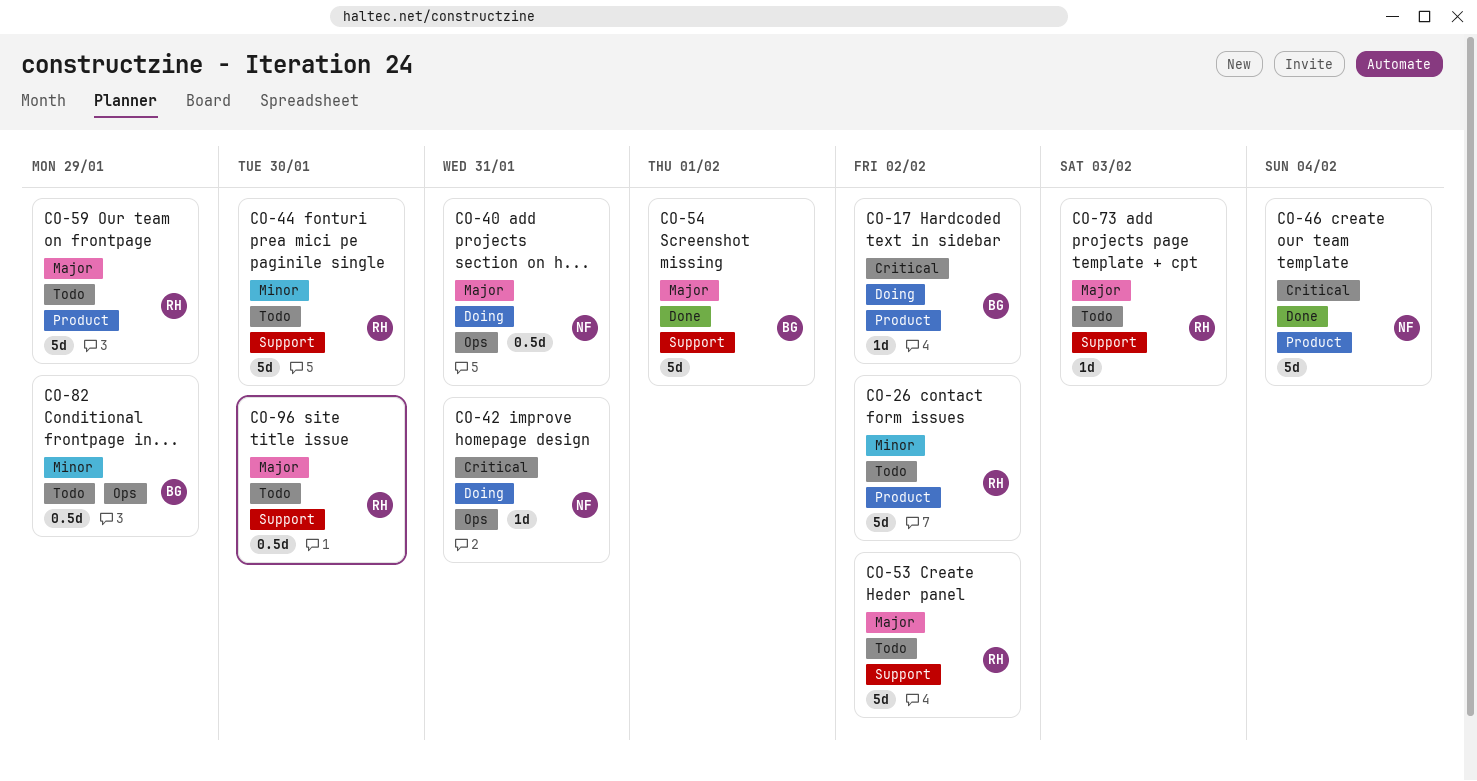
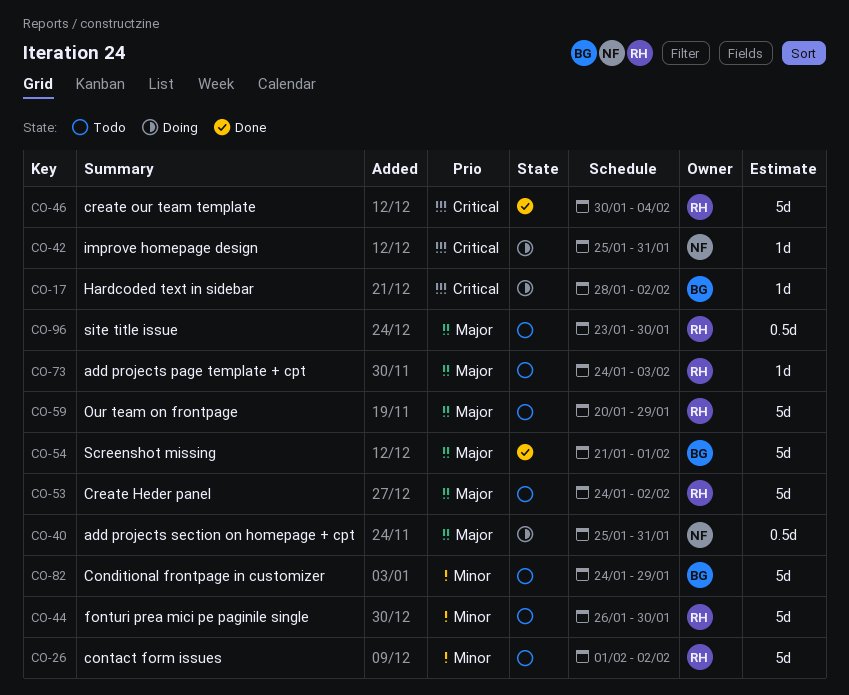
CO-46, owner: NF -> RH
CO-82, estimate: 0.5d -> 5d

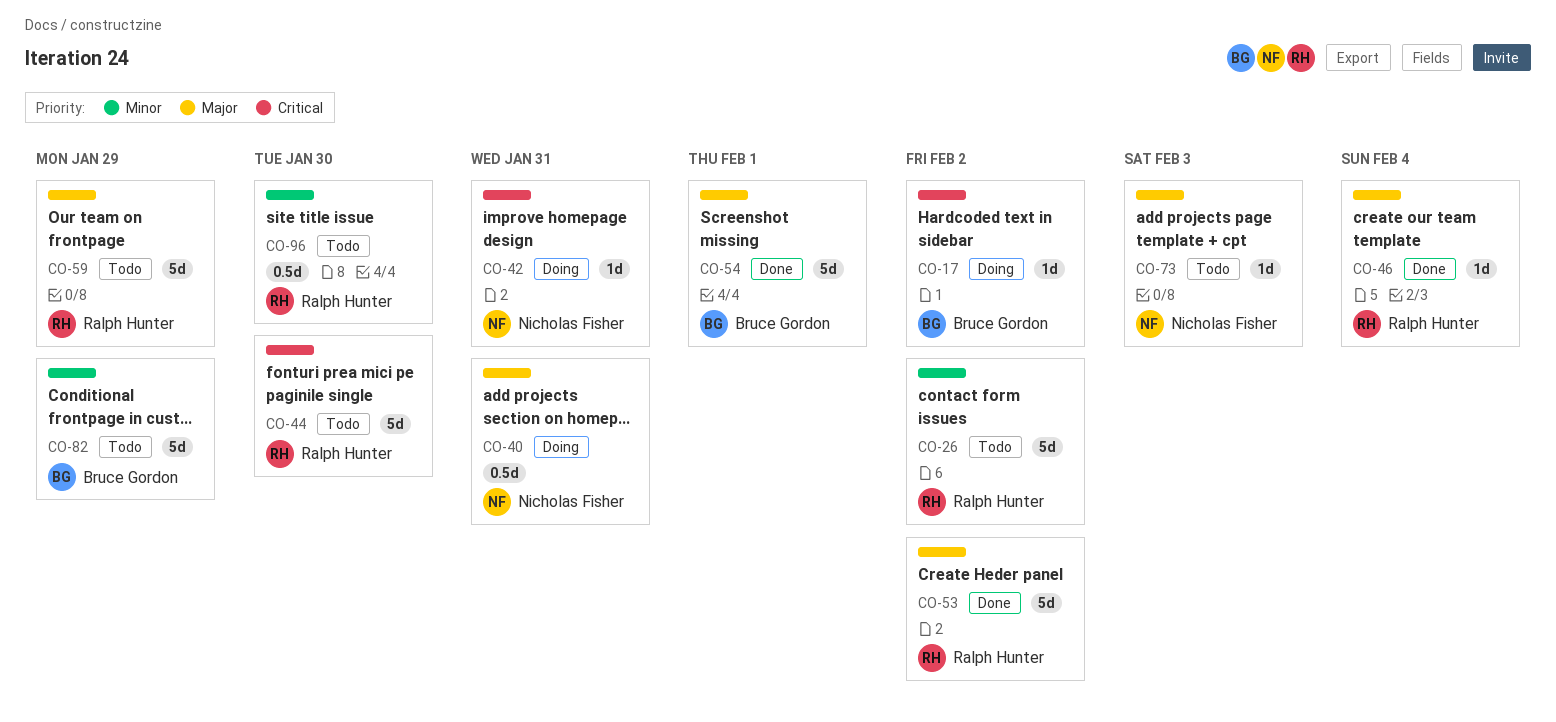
CO-44, priority: Minor -> Critical
CO-46, priority: Critical -> Major
CO-46, estimate: 5d -> 1d
CO-53, status: Todo -> Done
CO-73, owner: Ralph Hunter -> Nicholas Fisher
CO-96, priority: Major -> Minor

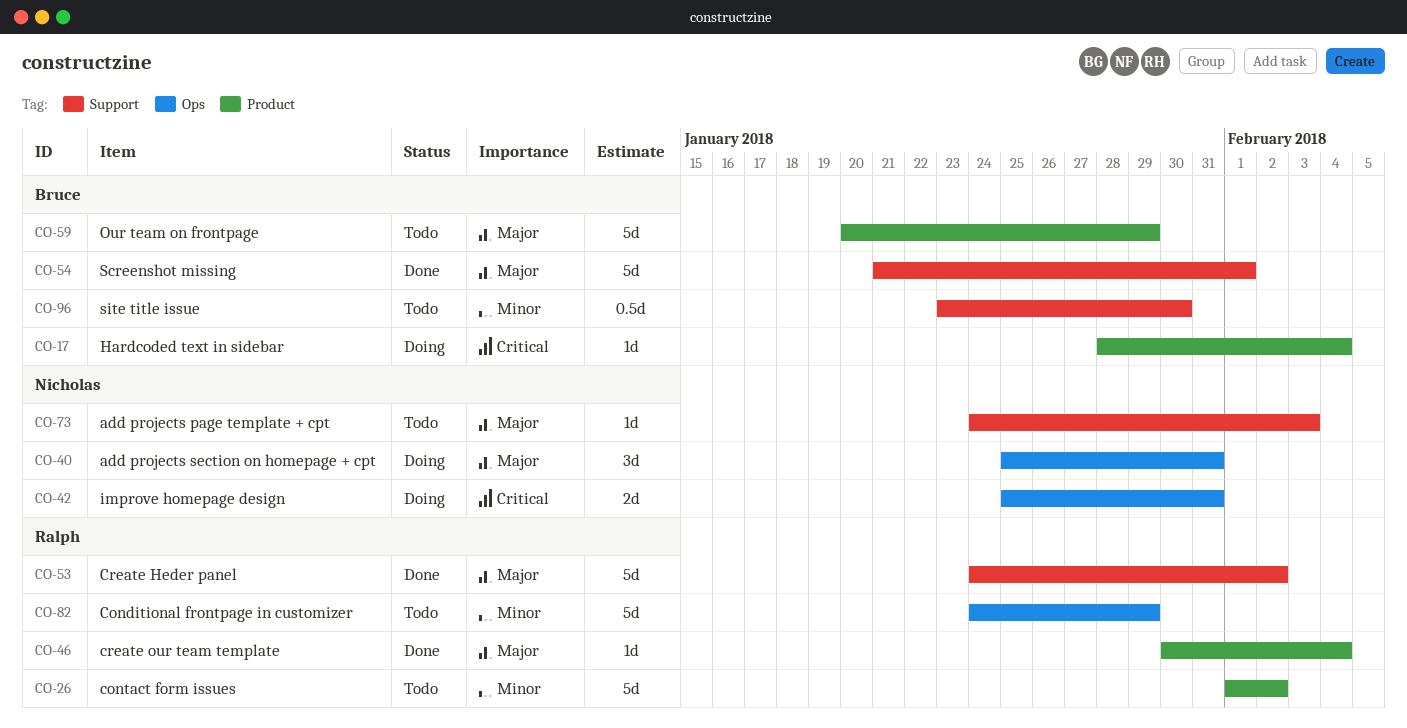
CO-17, due: Feb 2 -> Feb 4
CO-40, estimate: 0.5d -> 3d
CO-42, estimate: 1d -> 2d
CO-44: present -> none
CO-59, owner: Ralph Hunter -> Bruce Gordon
CO-82, owner: Bruce Gordon -> Ralph Hunter
CO-96, owner: Ralph Hunter -> Bruce Gordon

